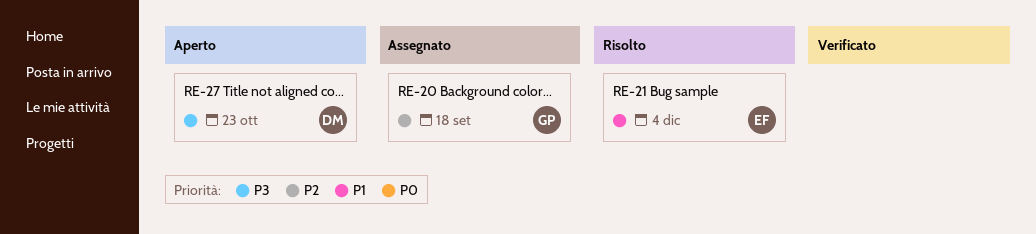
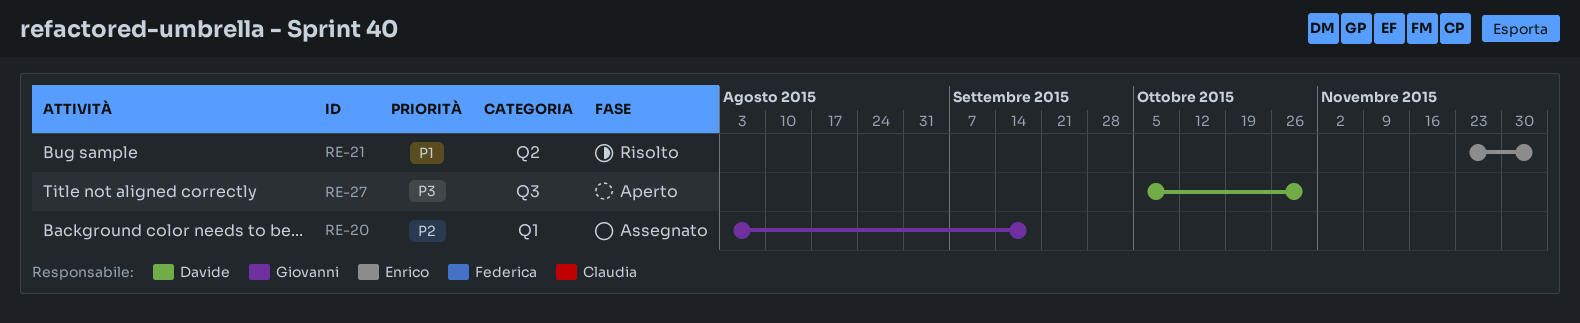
RE-27, due: Oct 23 -> Oct 30

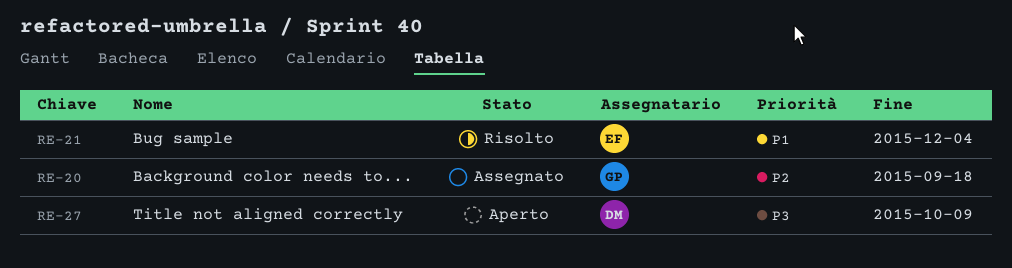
RE-27, due: Oct 30 -> Oct 9

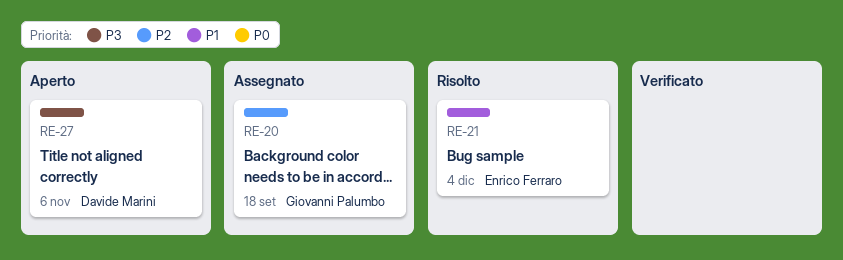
RE-27, due: Oct 9 -> Nov 6

